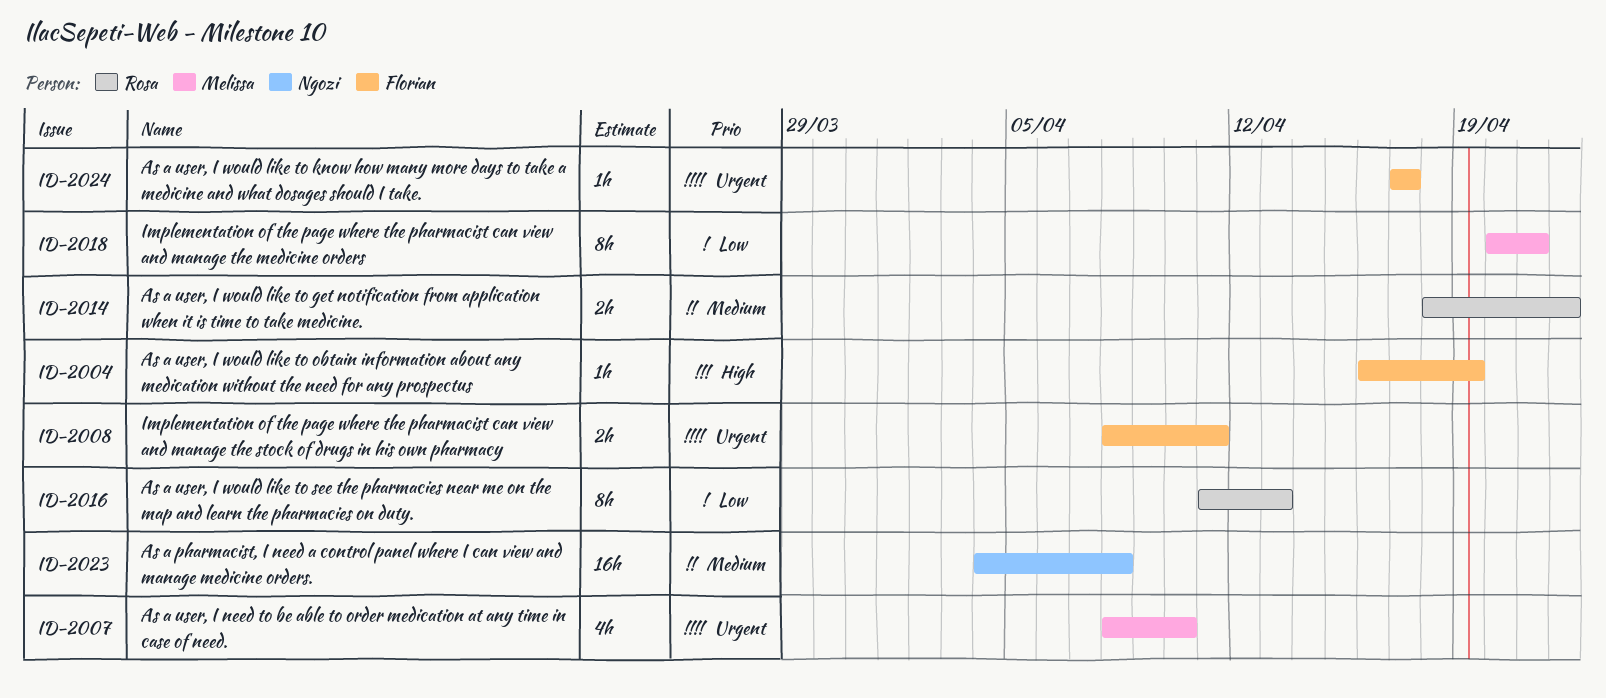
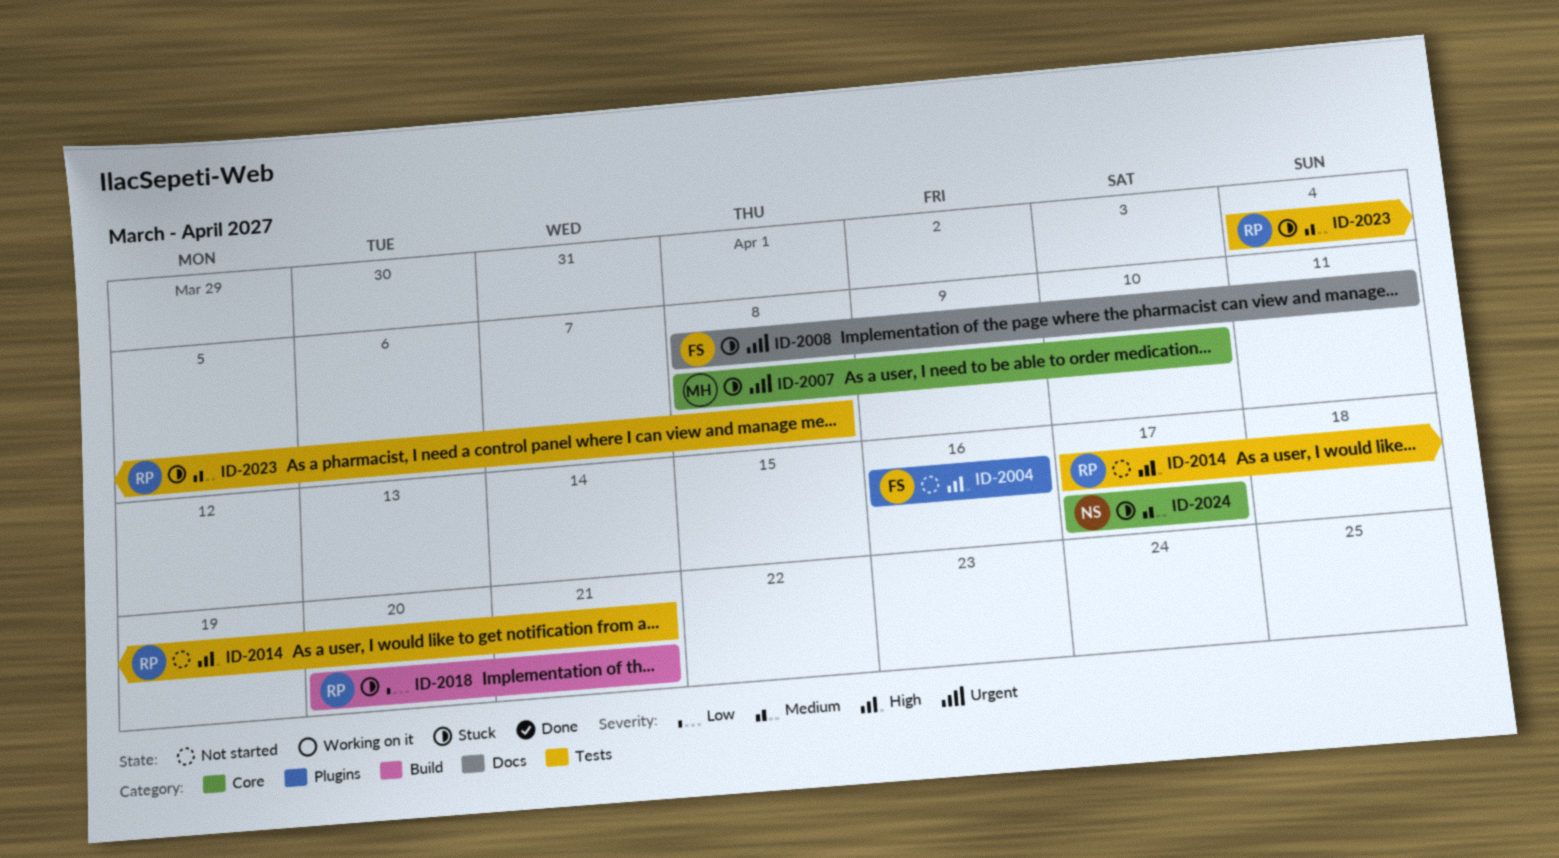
ID-2004, due: Apr 19 -> Apr 16
ID-2014, priority: Medium -> High
ID-2014, start: Apr 18 -> Apr 17
ID-2014, due: Apr 22 -> Apr 21
ID-2016: present -> none
ID-2018, owner: Melissa -> Rosa
ID-2023, owner: Ngozi -> Rosa
ID-2024, owner: Florian -> Ngozi
ID-2024, priority: Urgent -> Medium

